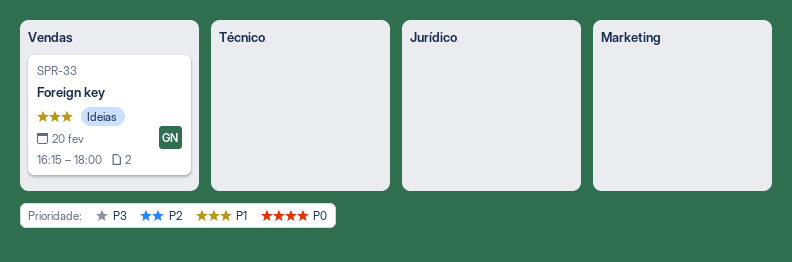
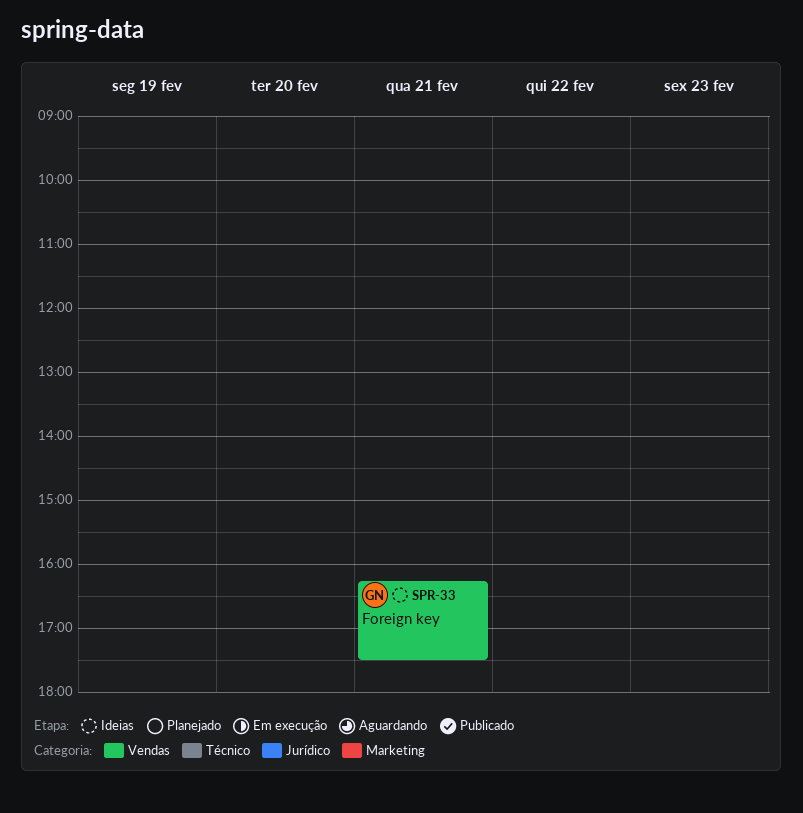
SPR-33, day: Feb 20 -> Feb 21
SPR-33, ends: 18:00 -> 17:30

